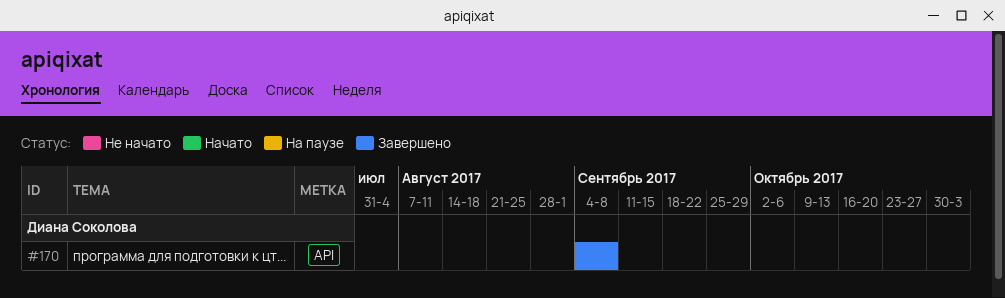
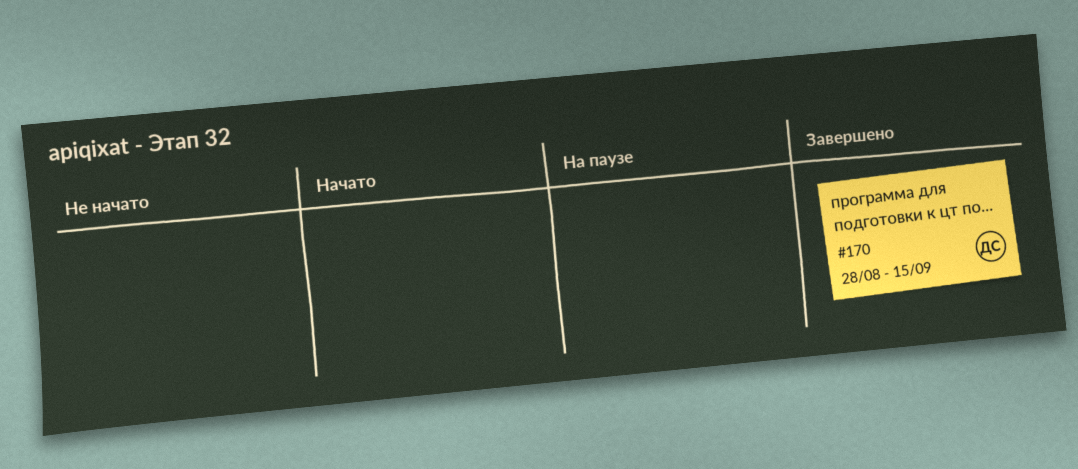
#170, start: Sep 4 -> Aug 28
#170, due: Sep 8 -> Sep 15

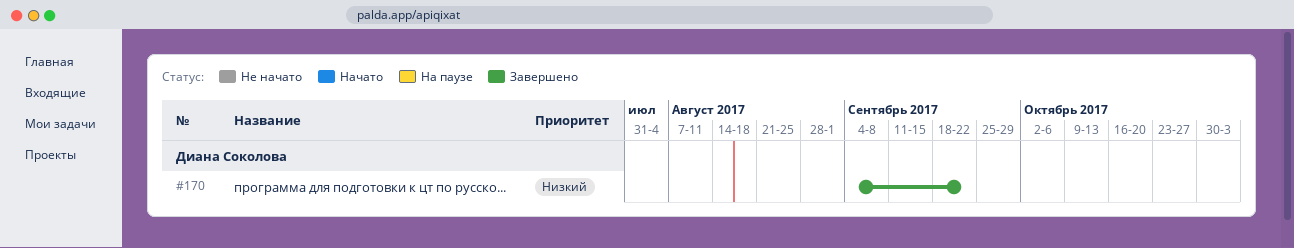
#170, start: Aug 28 -> Sep 4
#170, due: Sep 15 -> Sep 22

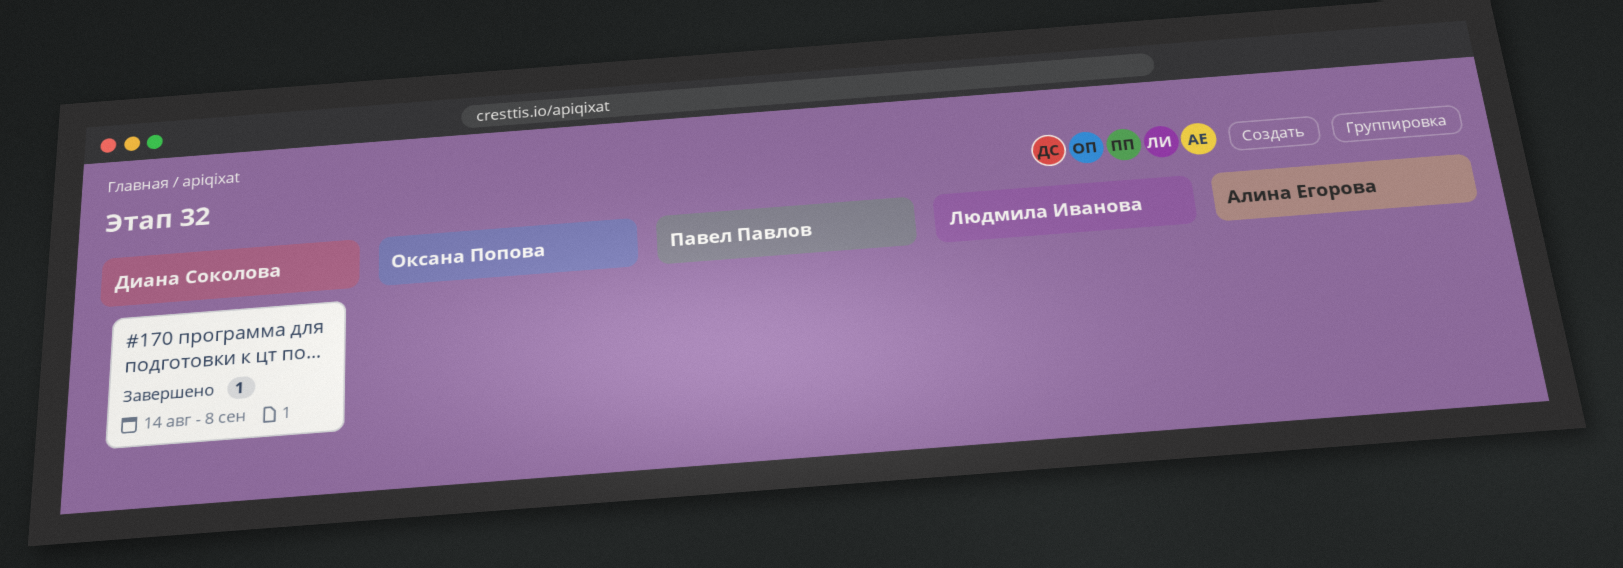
#170, start: Sep 4 -> Aug 14
#170, due: Sep 22 -> Sep 8

